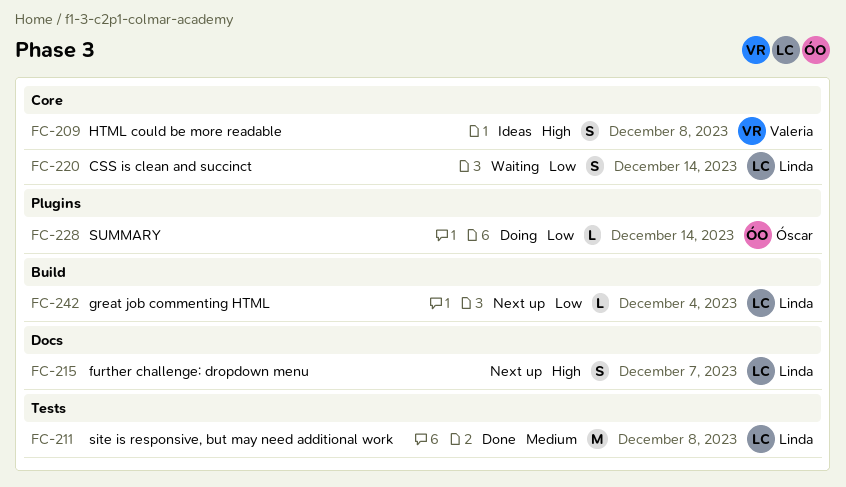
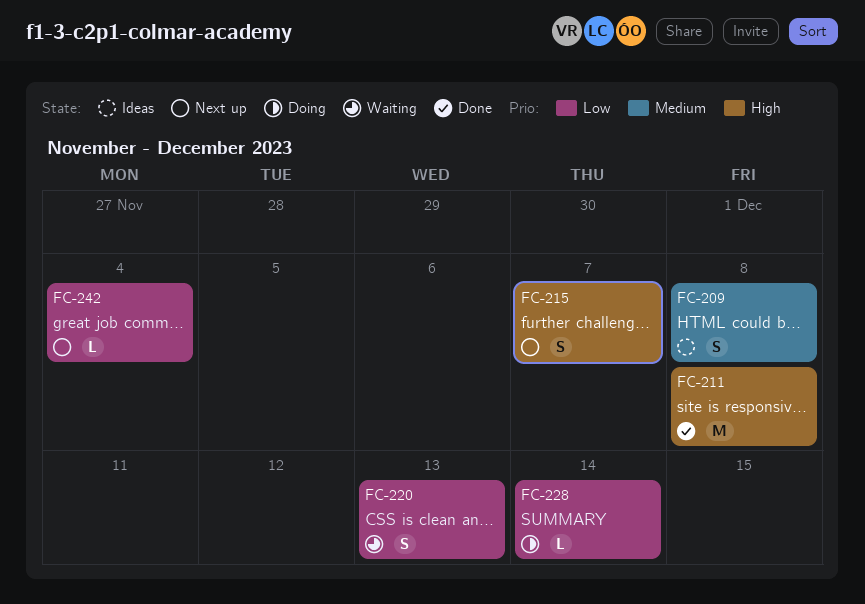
FC-209, priority: High -> Medium
FC-211, priority: Medium -> High
FC-220, due: Dec 14 -> Dec 13

